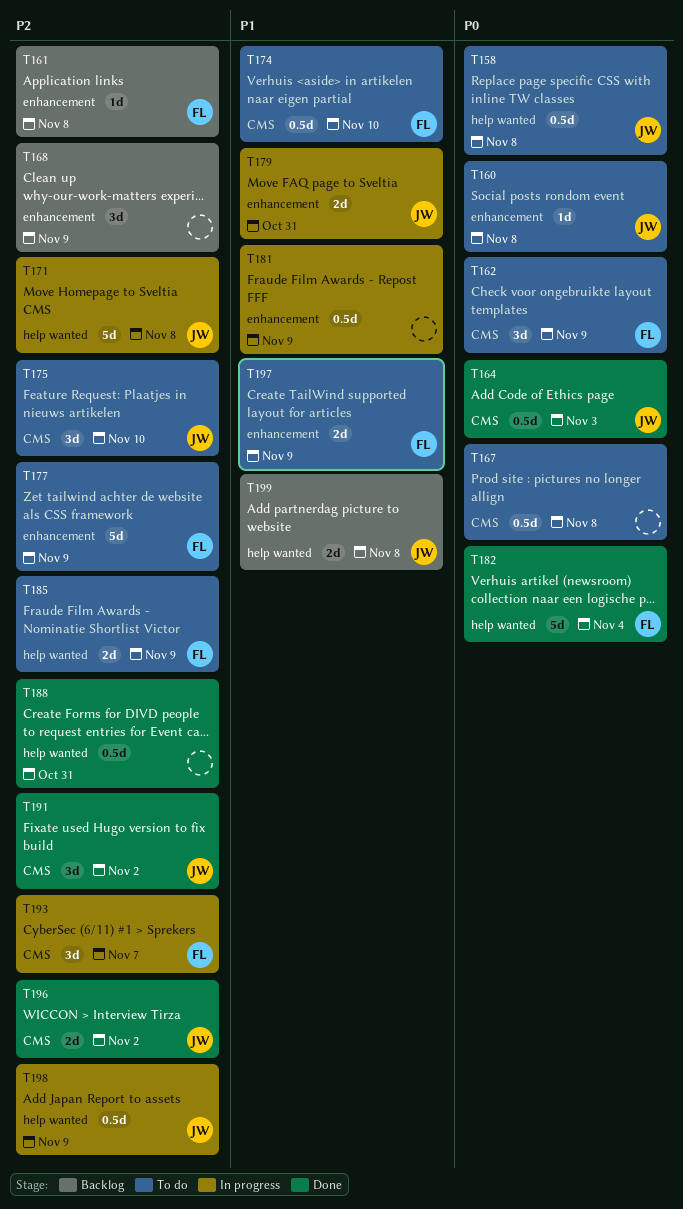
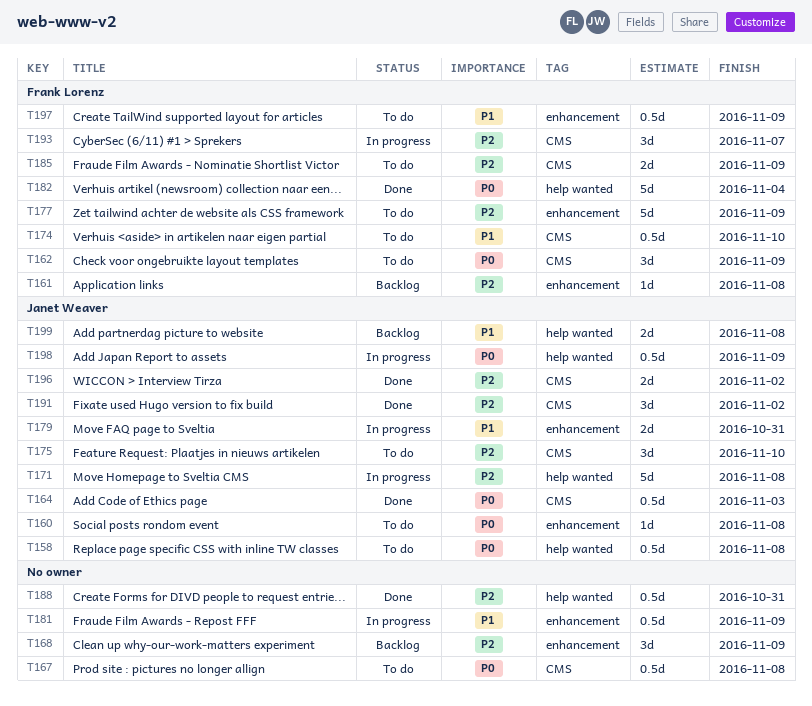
T185, label: help wanted -> CMS
T197, estimate: 2d -> 0.5d
T198, priority: P2 -> P0

